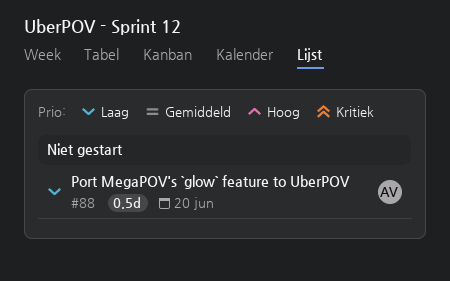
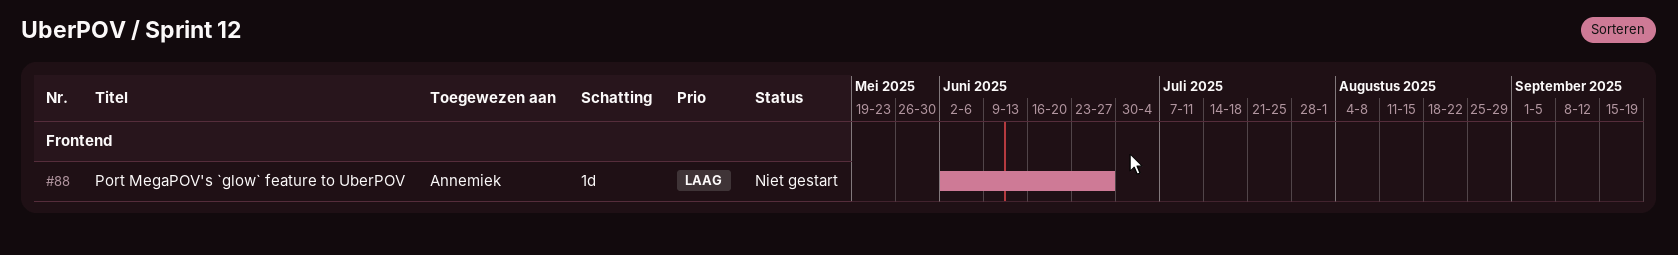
#88, estimate: 0.5d -> 1d
#88, due: Jun 20 -> Jun 27

